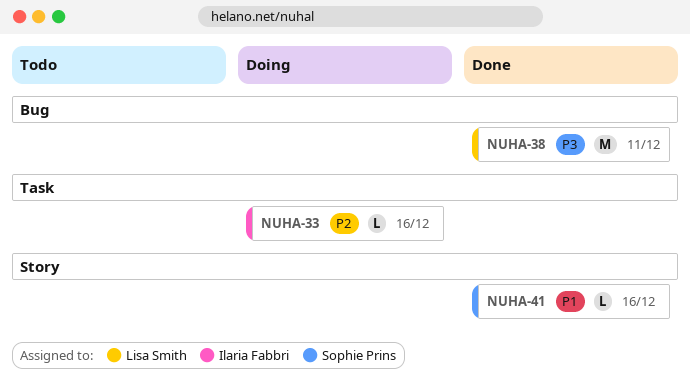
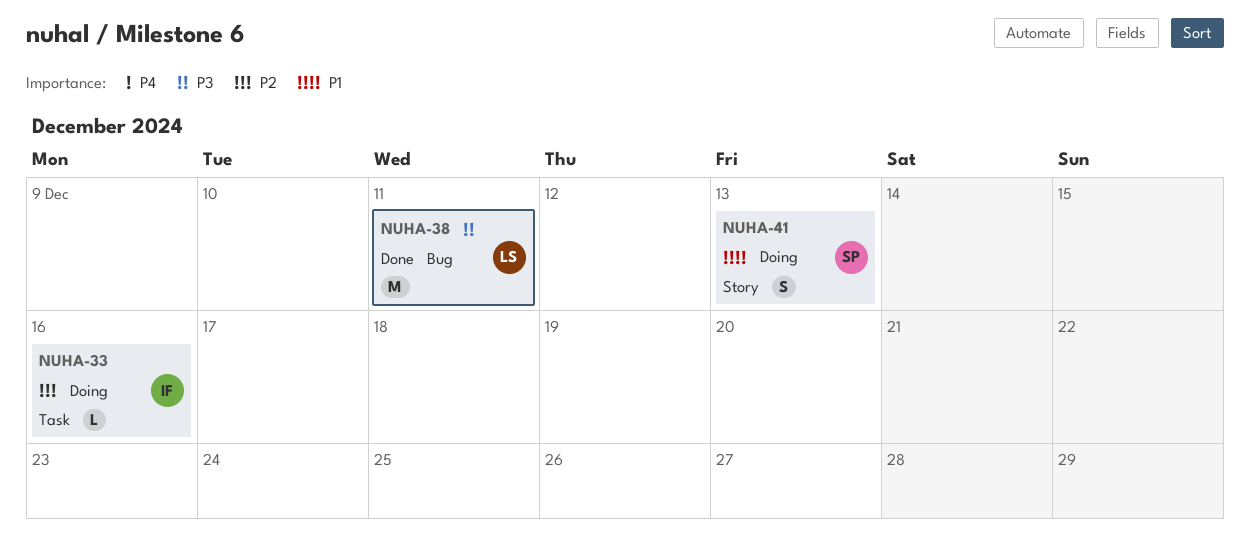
NUHA-41, status: Done -> Doing
NUHA-41, estimate: L -> S
NUHA-41, due: Dec 16 -> Dec 13

